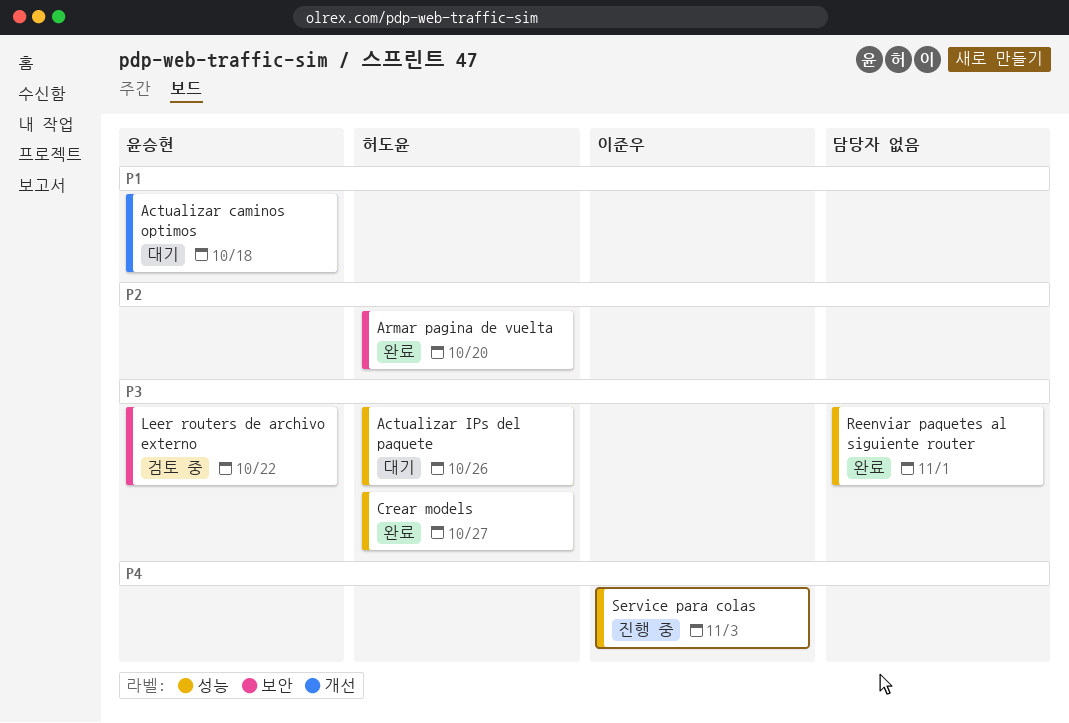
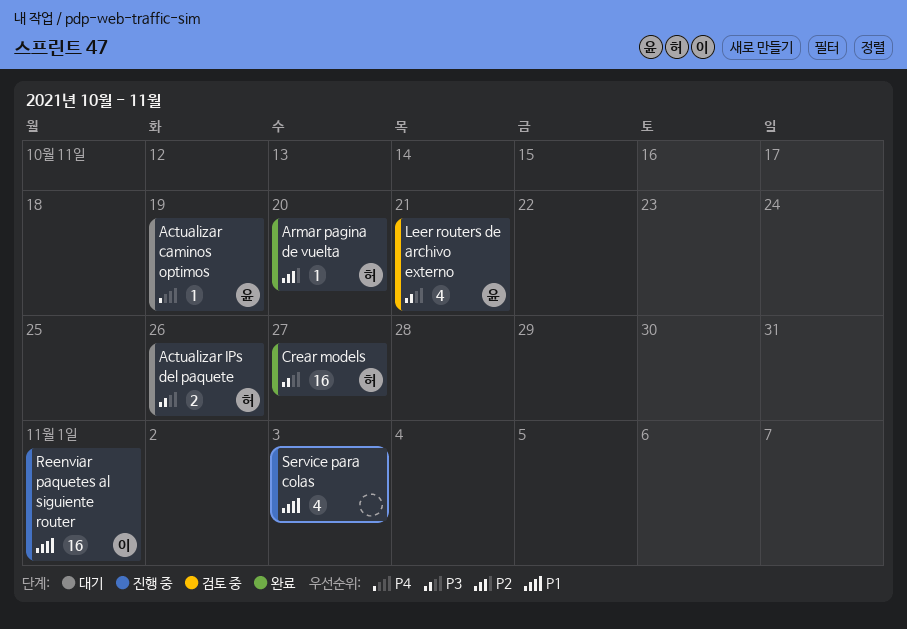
Actualizar caminos optimos, priority: P1 -> P4
Actualizar caminos optimos, due: Oct 18 -> Oct 19
Leer routers de archivo externo, due: Oct 22 -> Oct 21
Reenviar paquetes al siguiente router, status: 완료 -> 진행 중
Reenviar paquetes al siguiente router, owner: none -> 이준우
Reenviar paquetes al siguiente router, priority: P3 -> P1
Service para colas, owner: 이준우 -> none
Service para colas, priority: P4 -> P1

